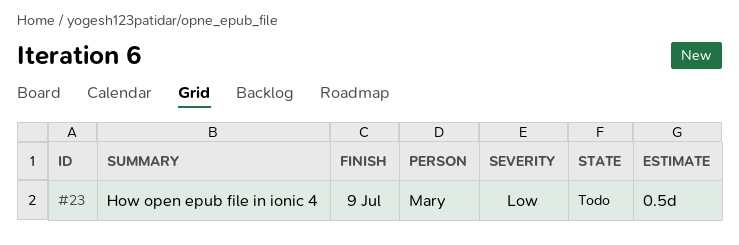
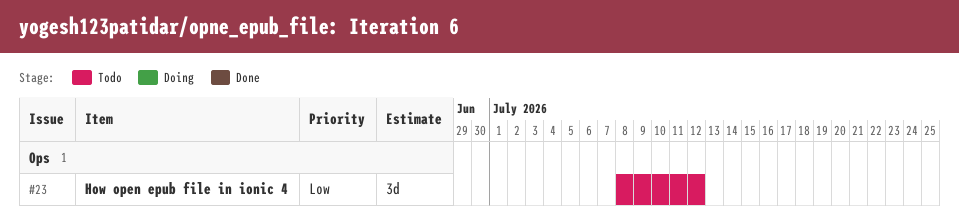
#23, estimate: 0.5d -> 3d
#23, due: Jul 9 -> Jul 12

